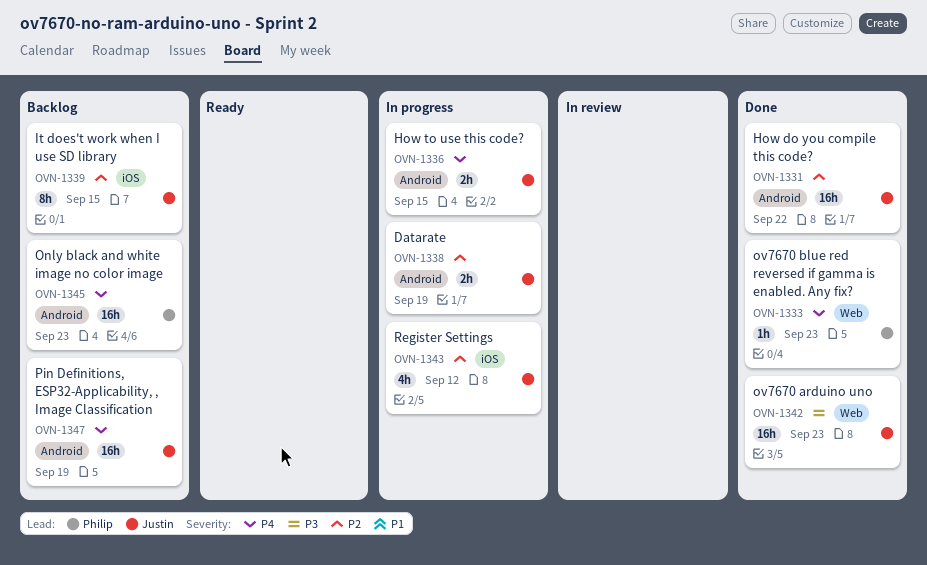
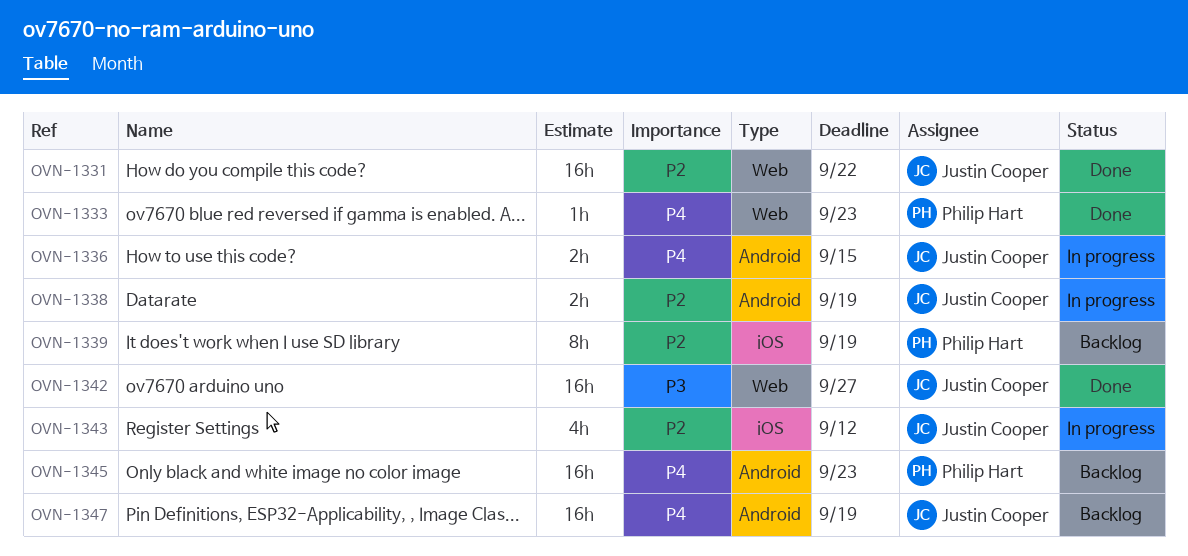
OVN-1331, label: Android -> Web
OVN-1339, owner: Justin Cooper -> Philip Hart
OVN-1339, due: Sep 15 -> Sep 19
OVN-1342, due: Sep 23 -> Sep 27

